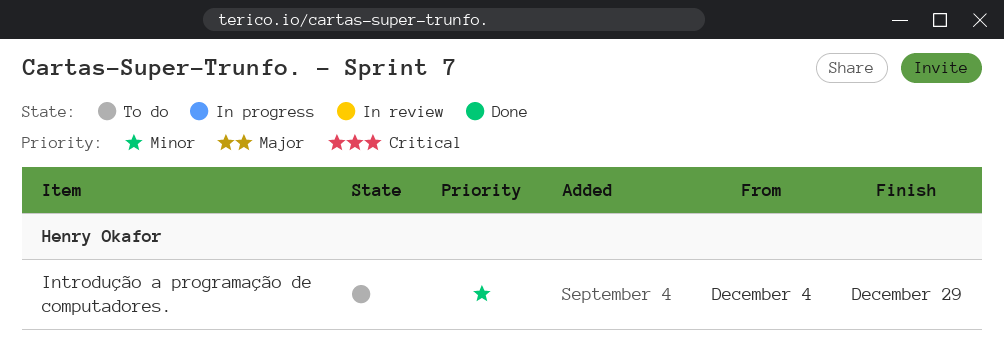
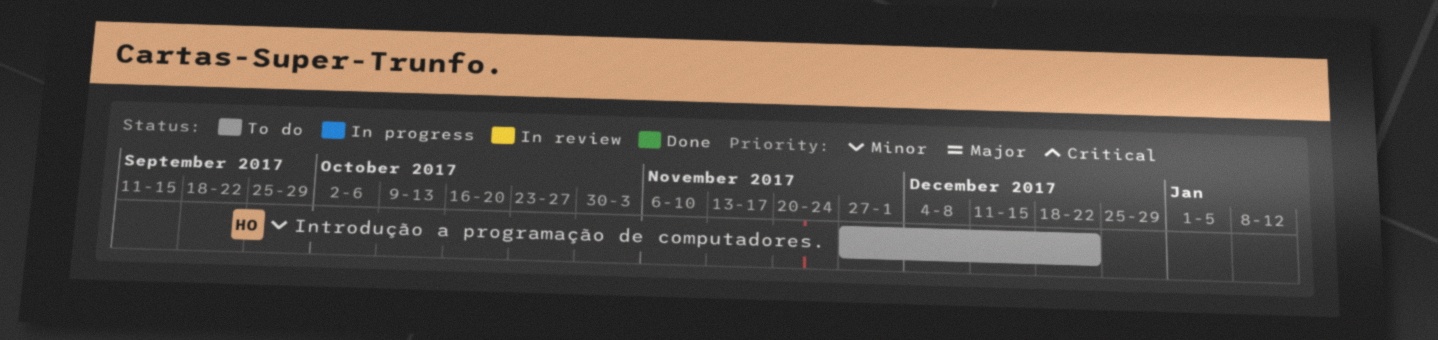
Introdução a programação de computadores., start: Dec 4 -> Nov 27
Introdução a programação de computadores., due: Dec 29 -> Dec 22

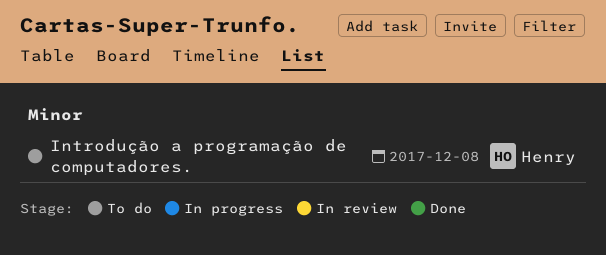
Introdução a programação de computadores., due: Dec 22 -> Dec 8

